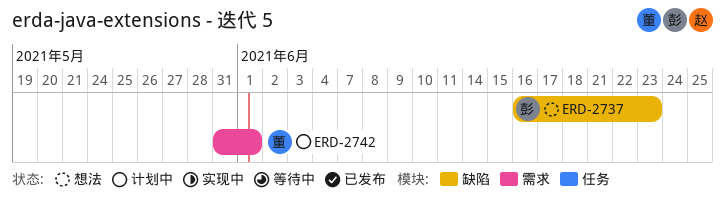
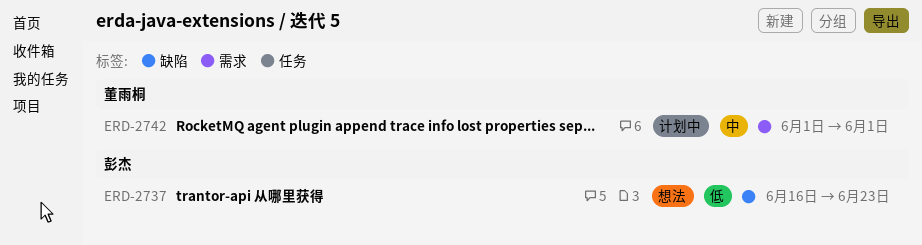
ERD-2742, start: May 31 -> Jun 1

